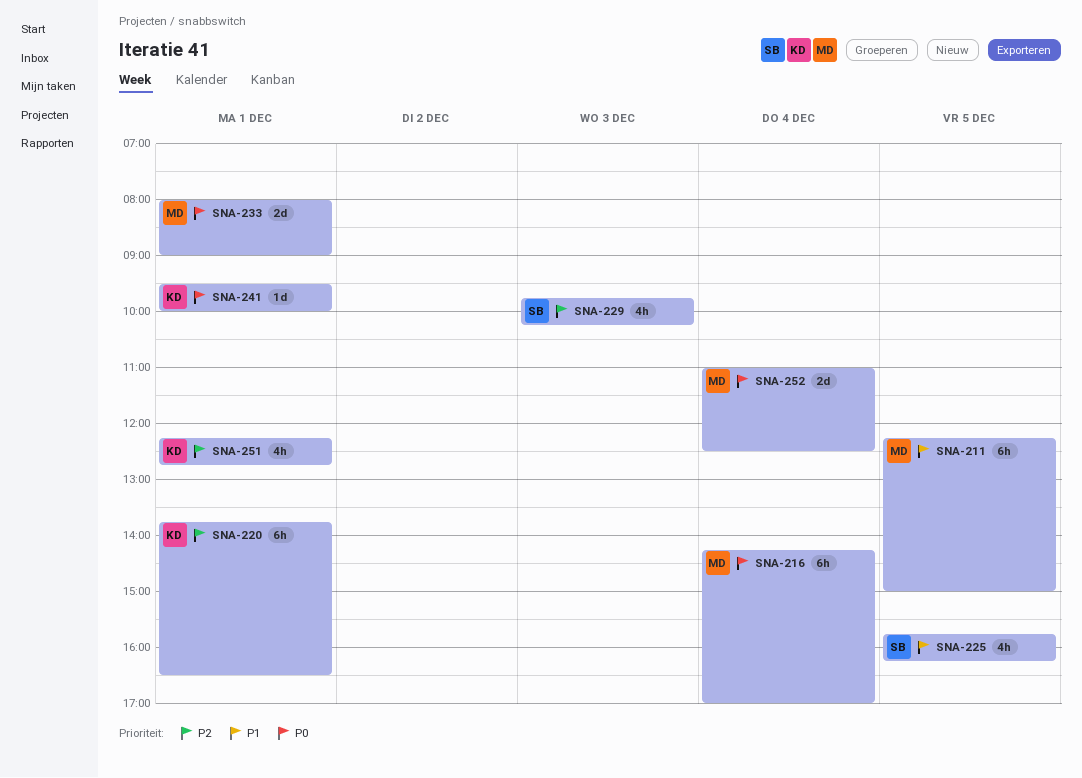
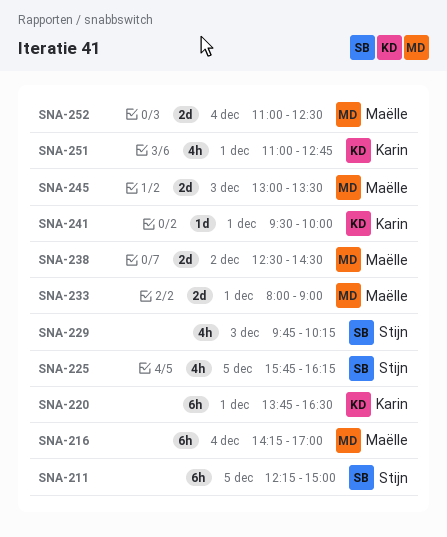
SNA-211, owner: Maëlle -> Stijn
SNA-238: none -> present
SNA-245: none -> present
SNA-251, begins: 12:15 -> 11:00

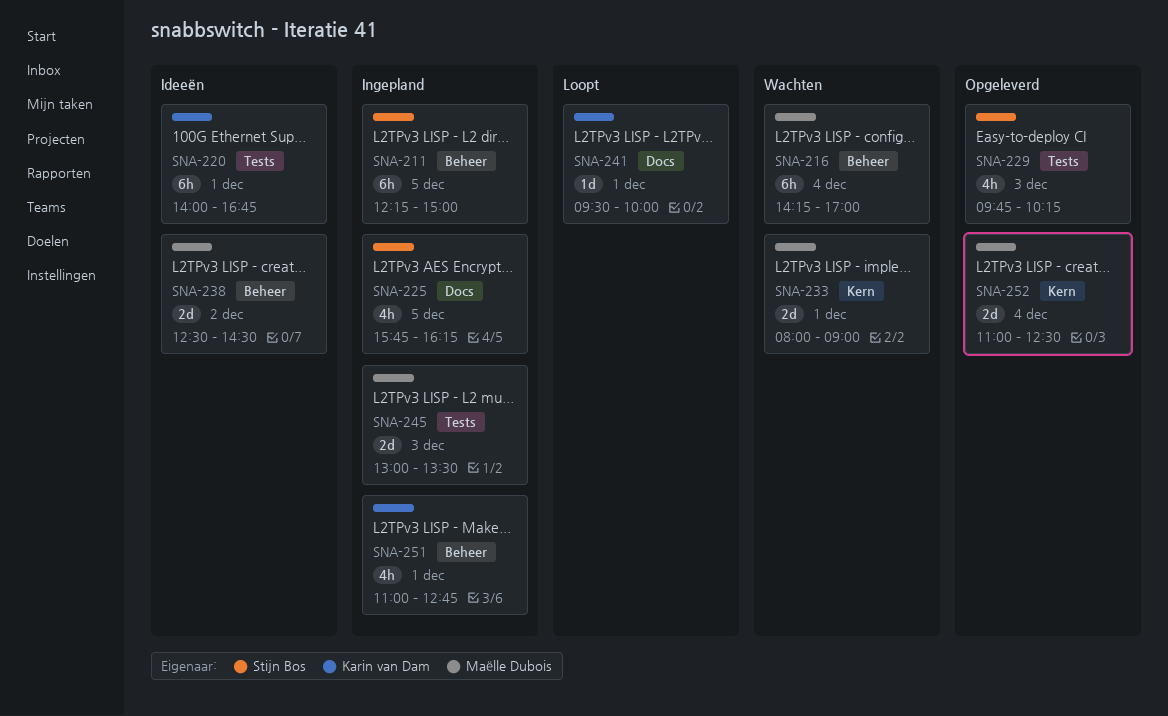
SNA-220, begins: 13:45 -> 14:00
SNA-220, ends: 16:30 -> 16:45

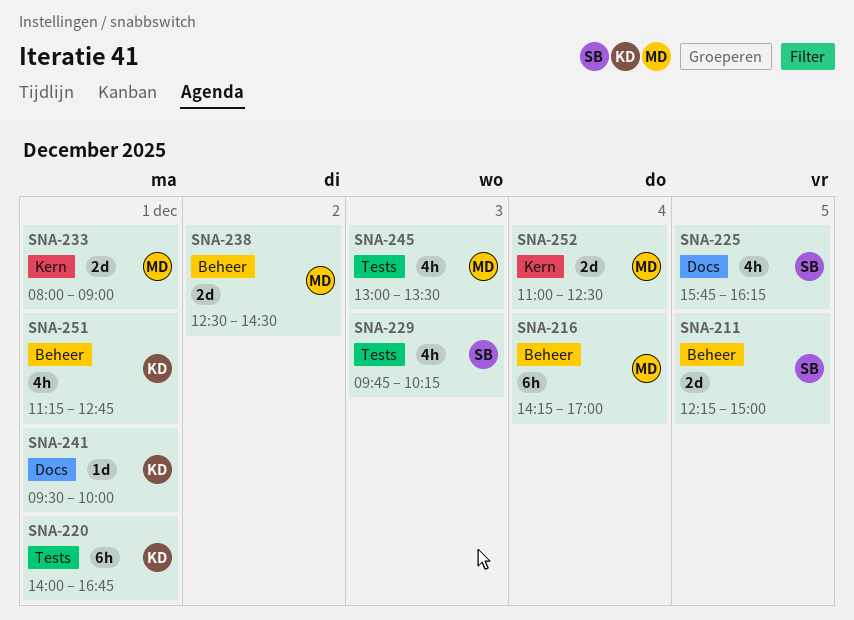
SNA-211, estimate: 6h -> 2d
SNA-245, estimate: 2d -> 4h
SNA-251, begins: 11:00 -> 11:15

